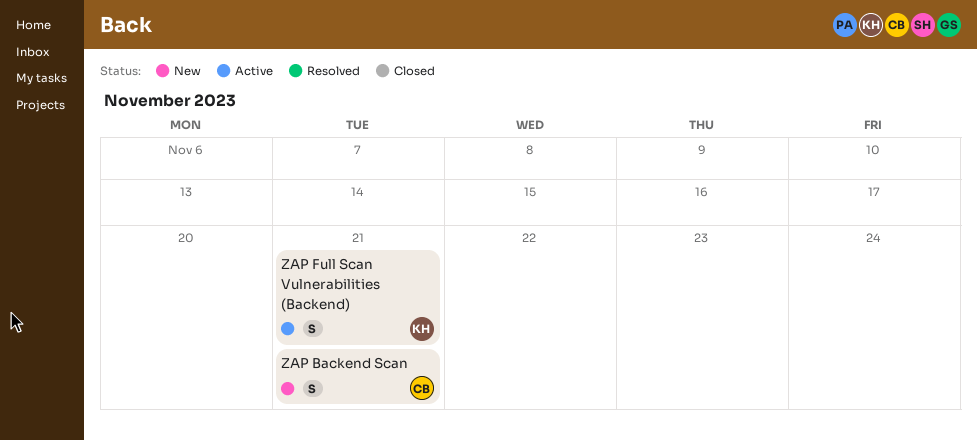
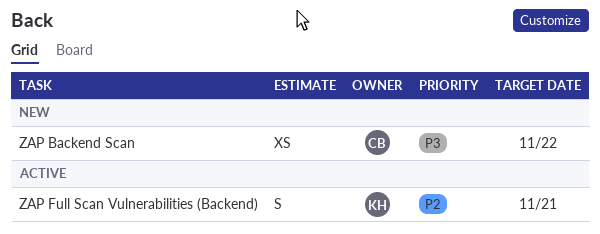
ZAP Backend Scan, estimate: S -> XS
ZAP Backend Scan, due: Nov 21 -> Nov 22

